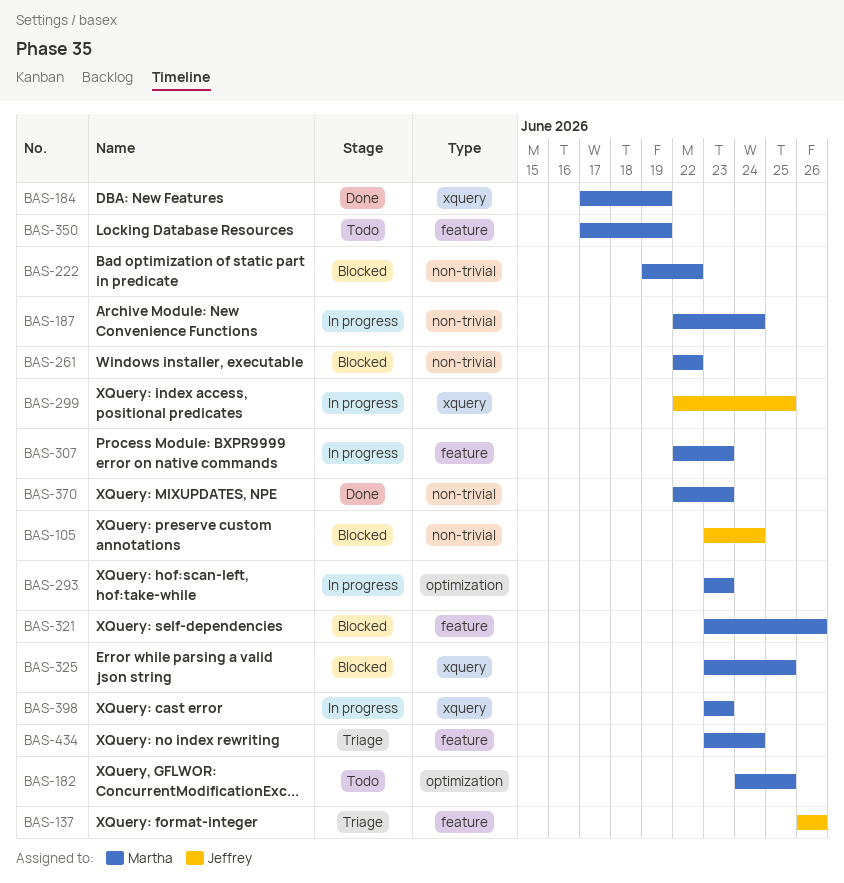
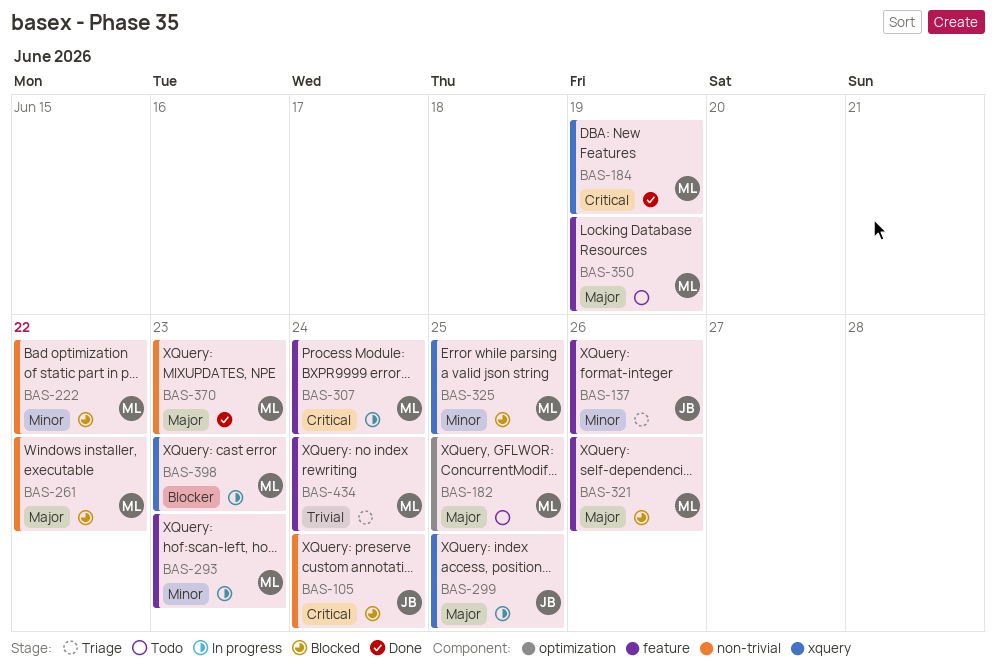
BAS-187: present -> none
BAS-293, label: optimization -> feature
BAS-307, due: Jun 23 -> Jun 24

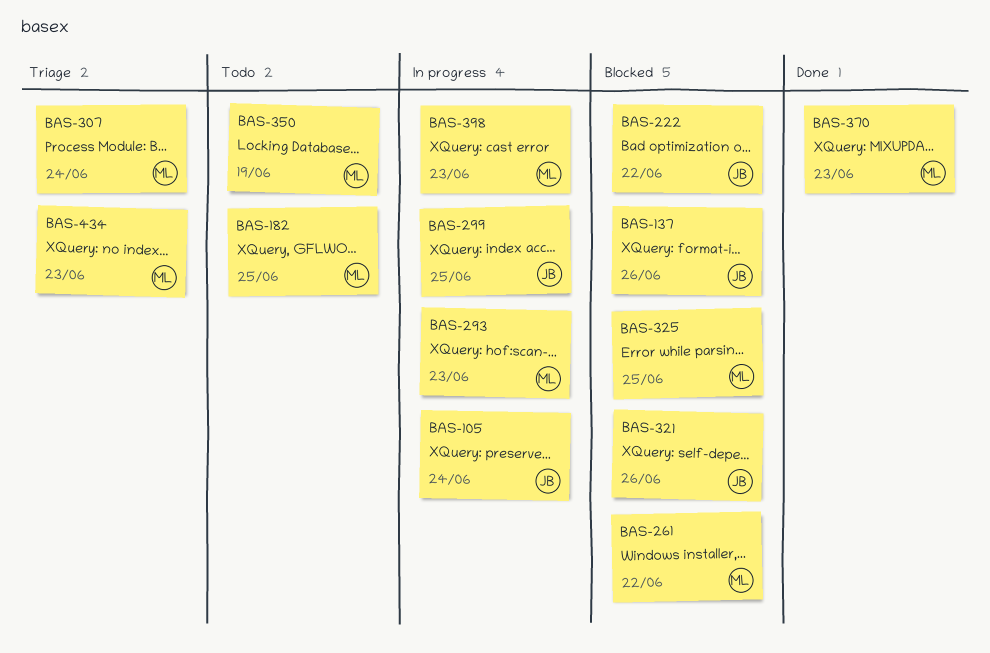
BAS-105, status: Blocked -> In progress
BAS-137, status: Triage -> Blocked
BAS-184: present -> none
BAS-222, owner: ML -> JB
BAS-307, status: In progress -> Triage
BAS-321, owner: ML -> JB
BAS-434, due: Jun 24 -> Jun 23

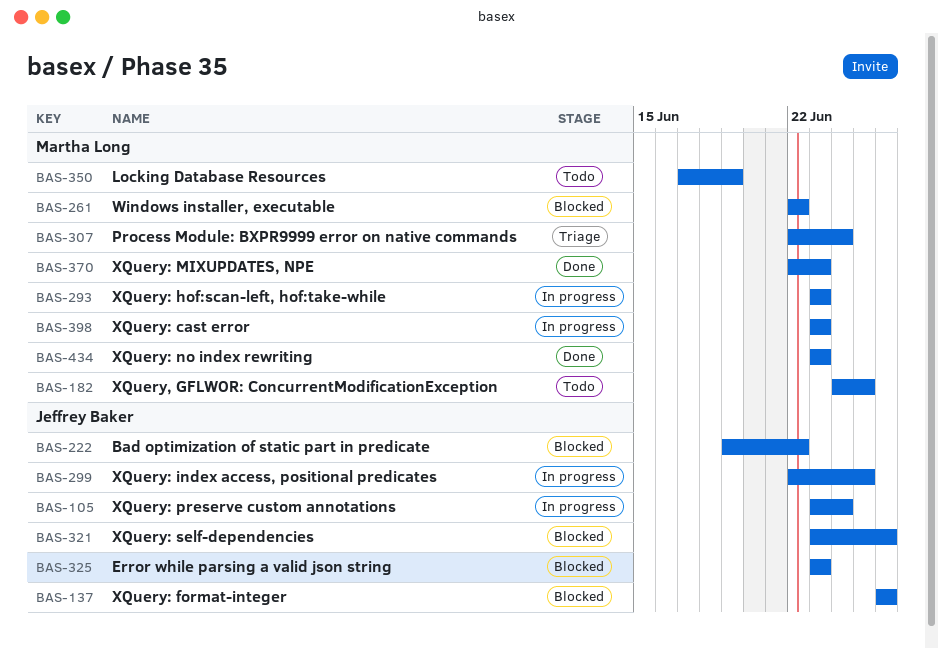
BAS-325, owner: Martha Long -> Jeffrey Baker
BAS-325, due: Jun 25 -> Jun 23
BAS-434, status: Triage -> Done

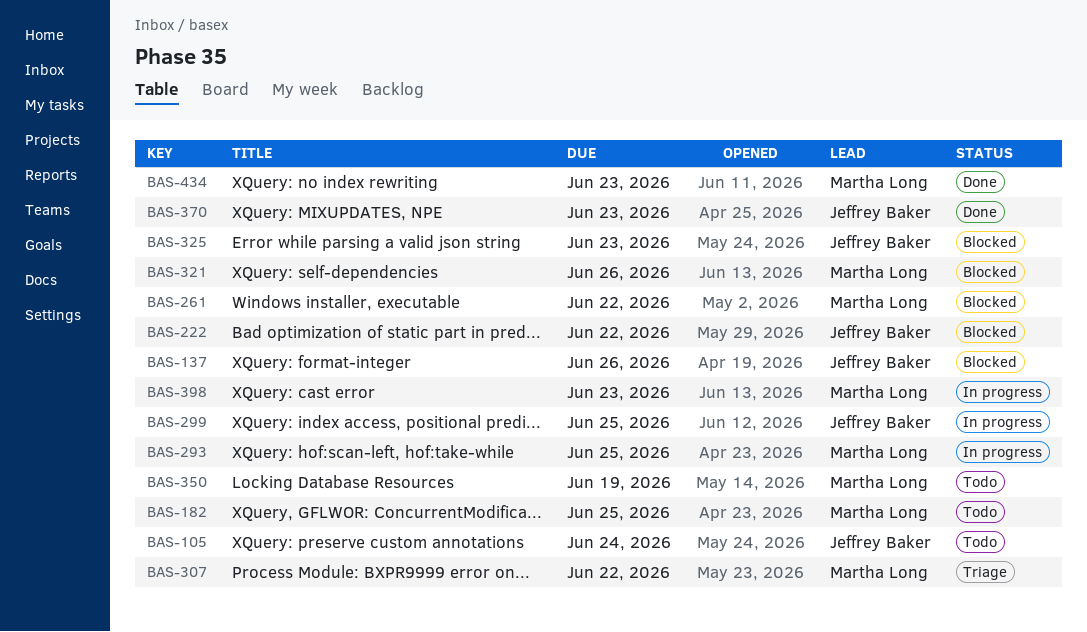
BAS-105, status: In progress -> Todo
BAS-293, due: Jun 23 -> Jun 25
BAS-307, due: Jun 24 -> Jun 22
BAS-321, owner: Jeffrey Baker -> Martha Long
BAS-370, owner: Martha Long -> Jeffrey Baker

